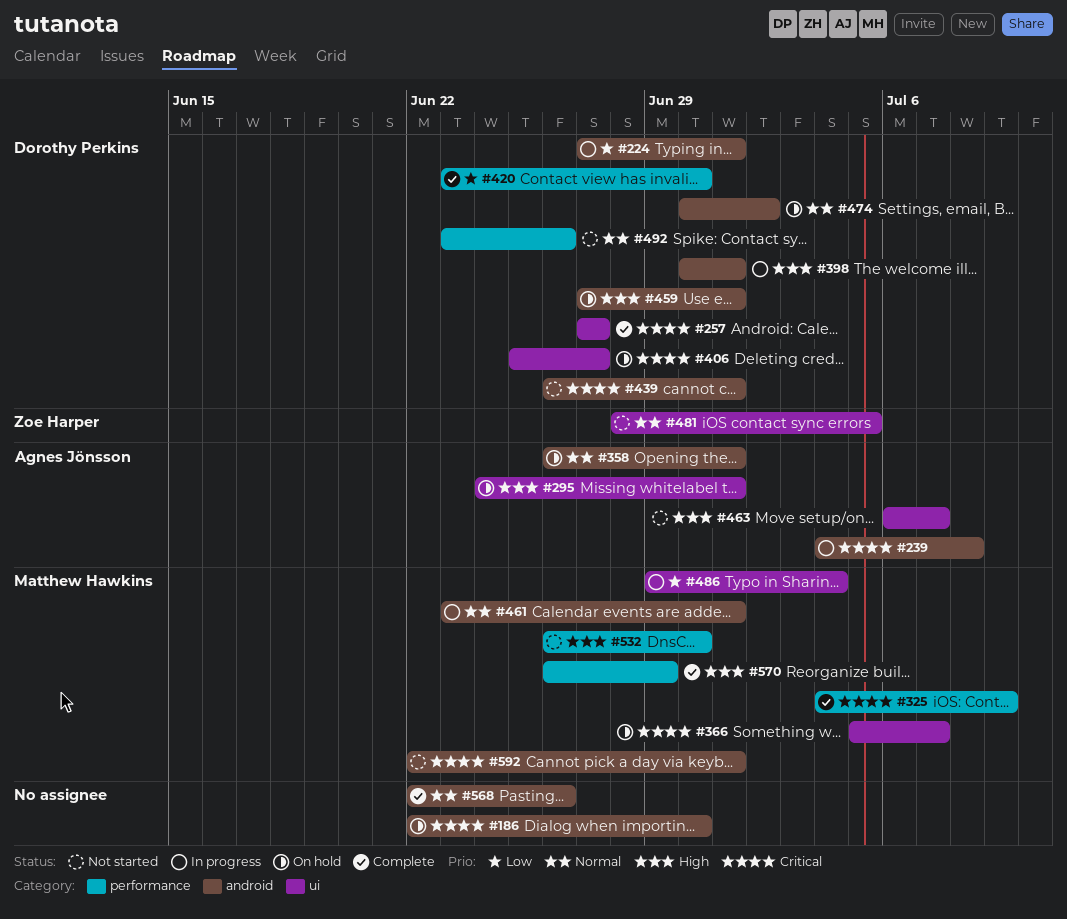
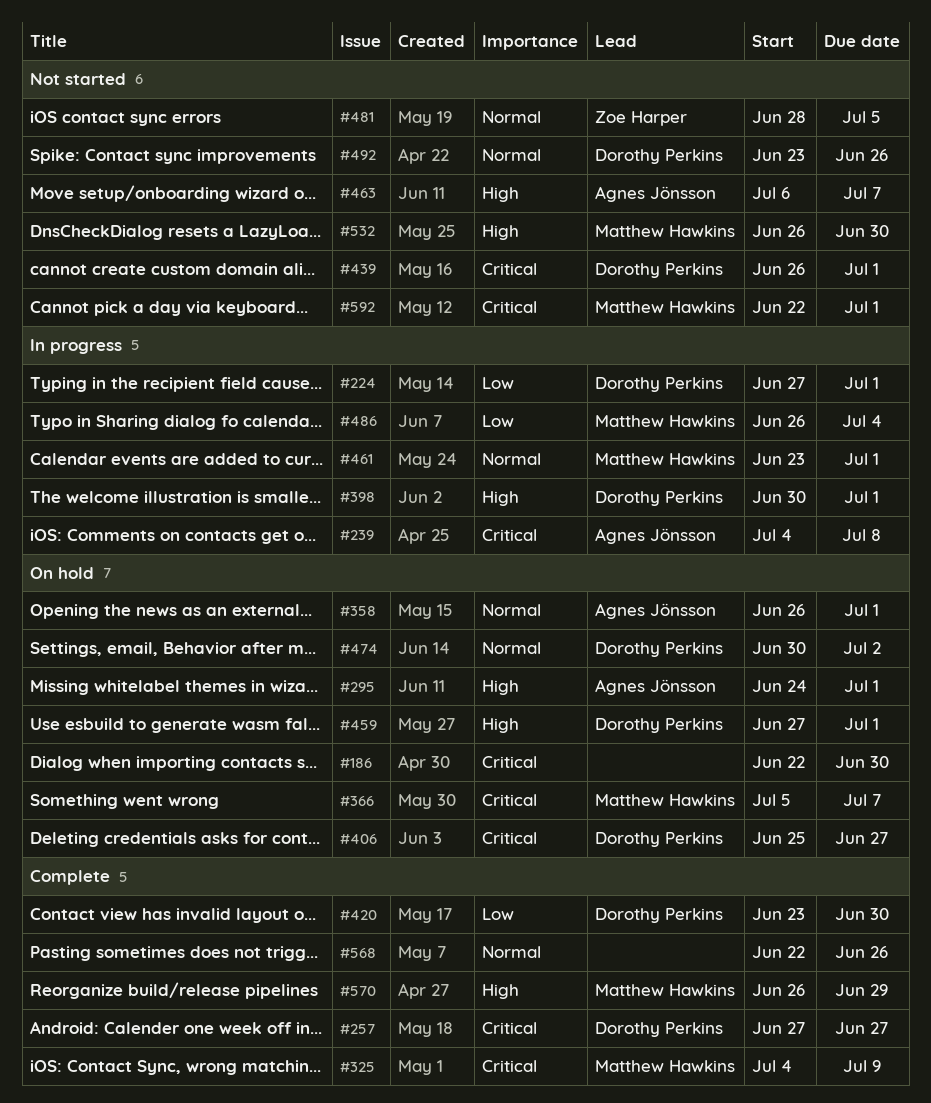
#486, start: Jun 29 -> Jun 26

